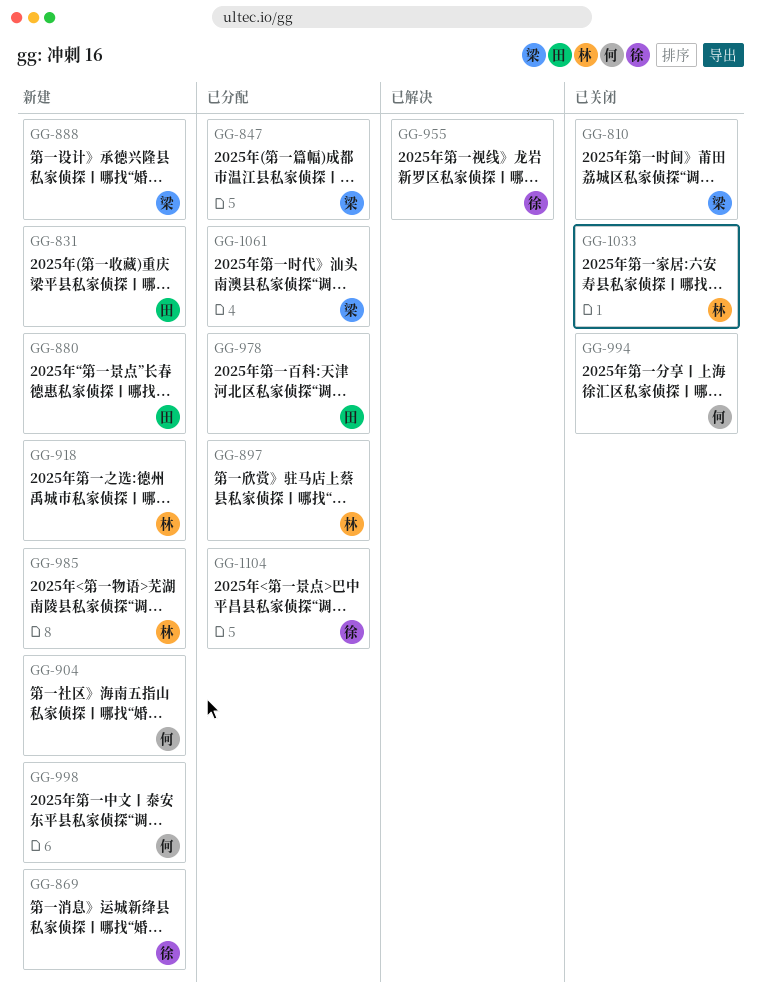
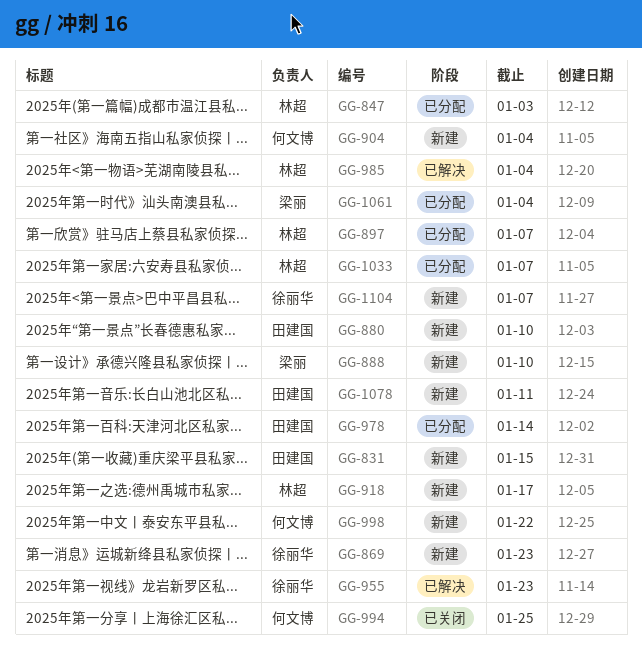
GG-810: present -> none
GG-847, owner: 梁丽 -> 林超
GG-985, status: 新建 -> 已解决
GG-1033, status: 已关闭 -> 已分配
GG-1078: none -> present
GG-1104, status: 已分配 -> 新建

